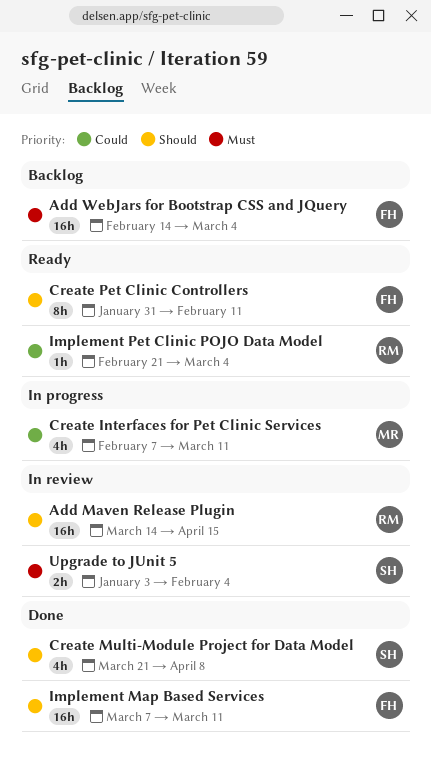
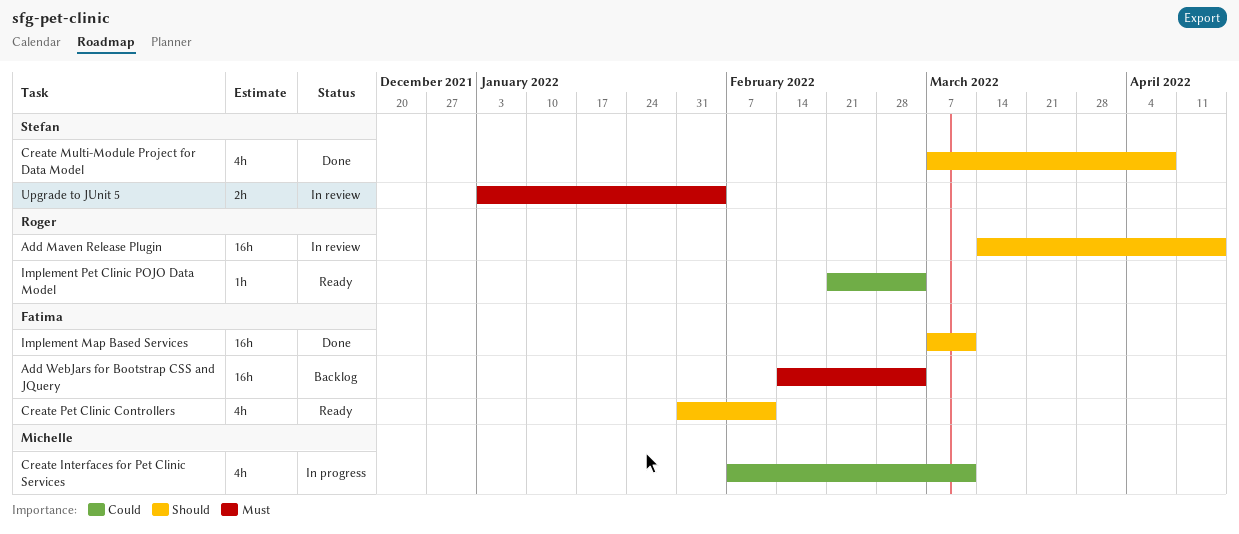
Create Multi-Module Project for Data Model, start: Mar 21 -> Mar 7
Create Pet Clinic Controllers, estimate: 8h -> 4h

